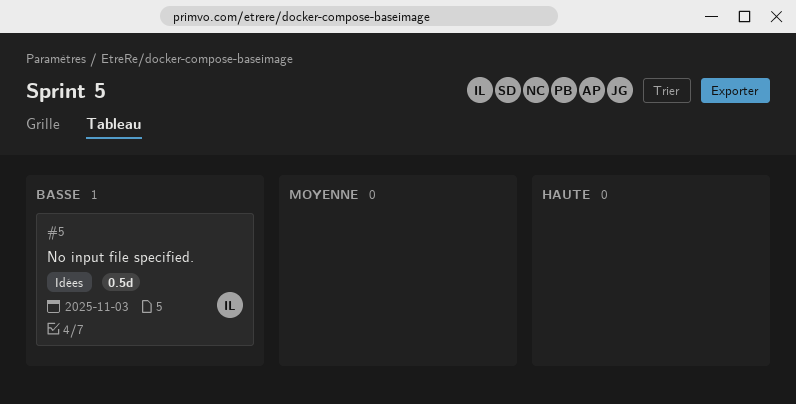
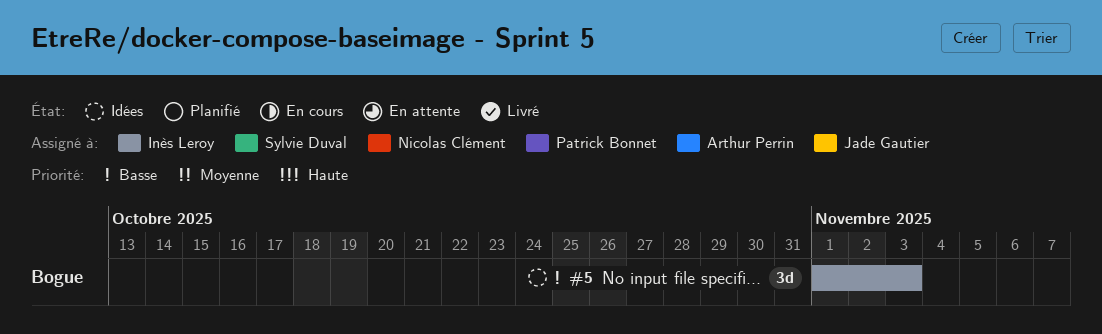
#5, estimate: 0.5d -> 3d

